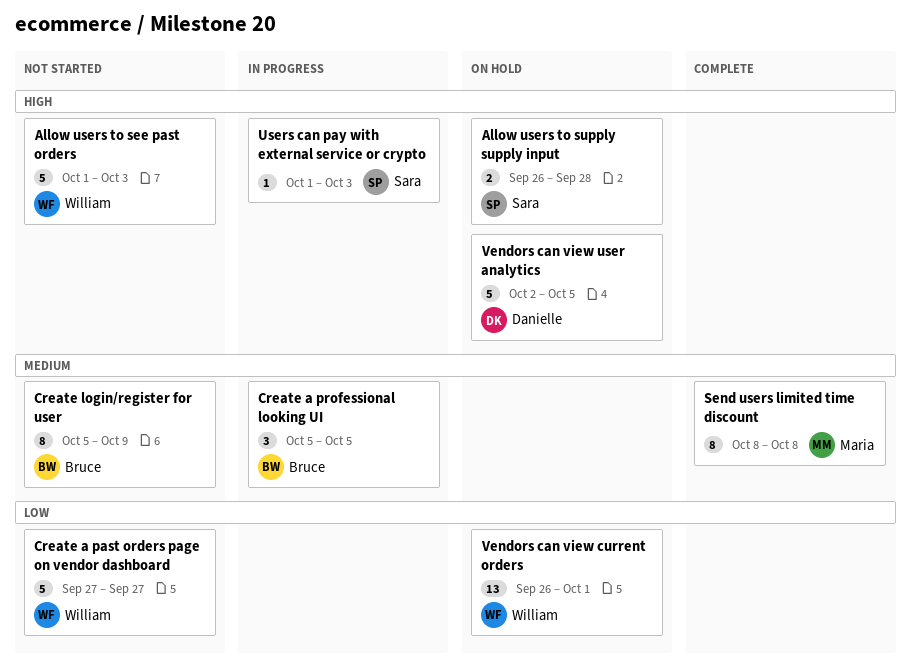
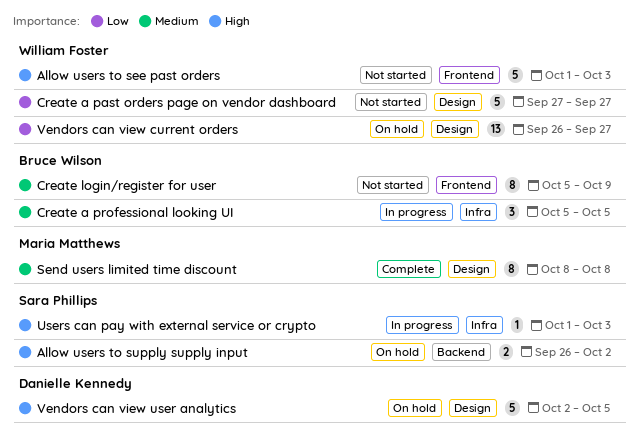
Allow users to supply supply input, due: Sep 28 -> Oct 2
Vendors can view current orders, due: Oct 1 -> Sep 27

